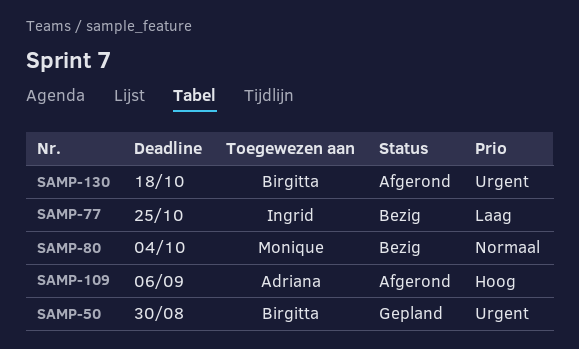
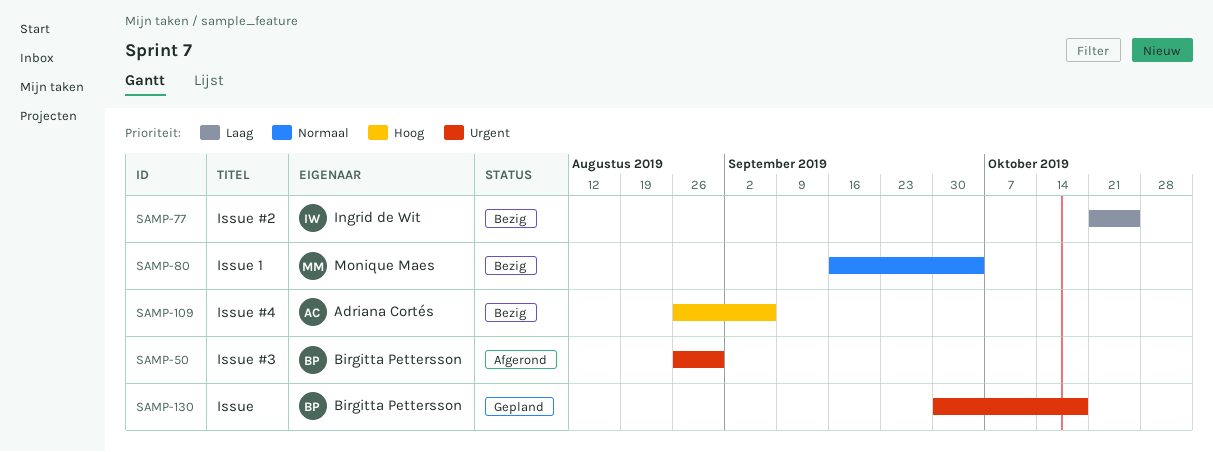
SAMP-50, status: Gepland -> Afgerond
SAMP-109, status: Afgerond -> Bezig
SAMP-130, status: Afgerond -> Gepland

